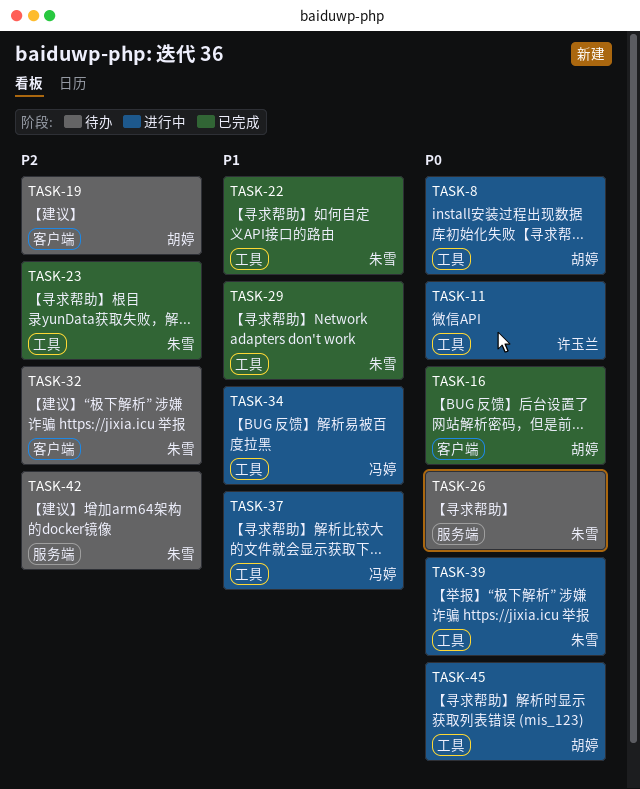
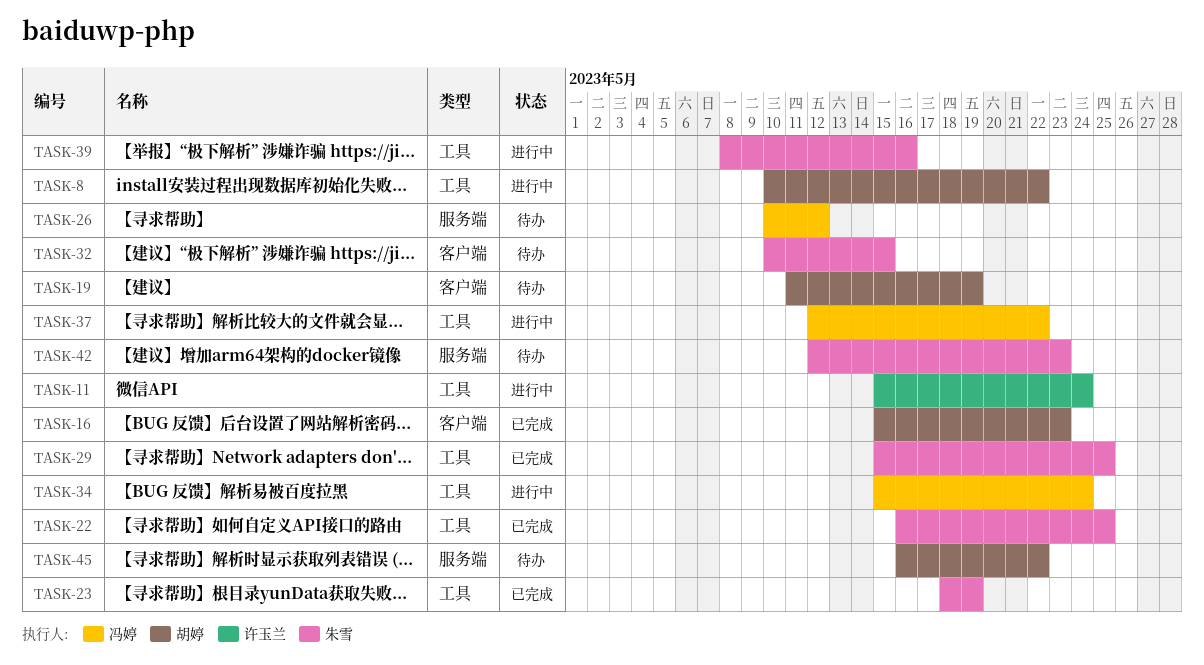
TASK-26, owner: 朱雪 -> 冯婷
TASK-45, status: 进行中 -> 待办
TASK-45, label: 工具 -> 服务端

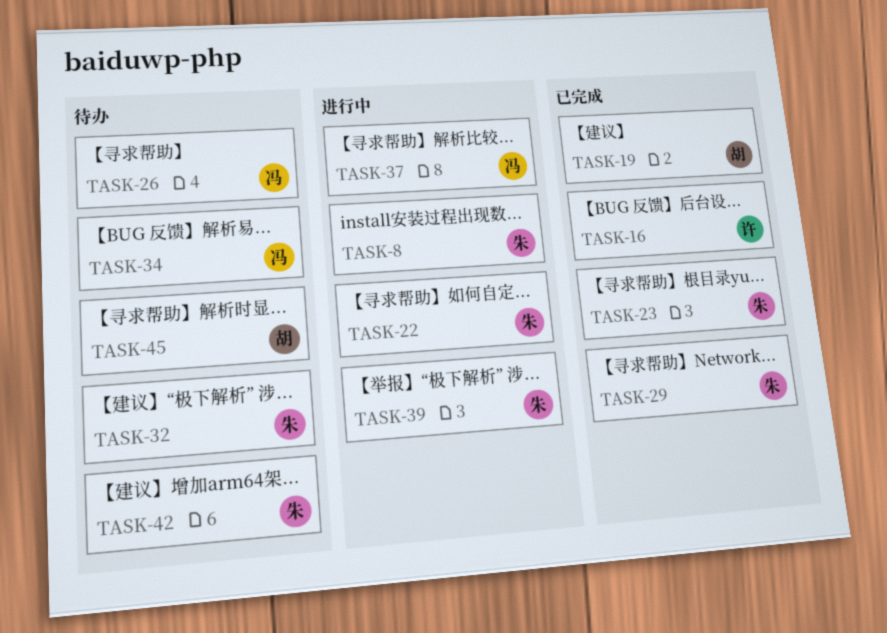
TASK-8, owner: 胡婷 -> 朱雪
TASK-11: present -> none
TASK-16, owner: 胡婷 -> 许玉兰
TASK-19, status: 待办 -> 已完成
TASK-22, status: 已完成 -> 进行中
TASK-34, status: 进行中 -> 待办

